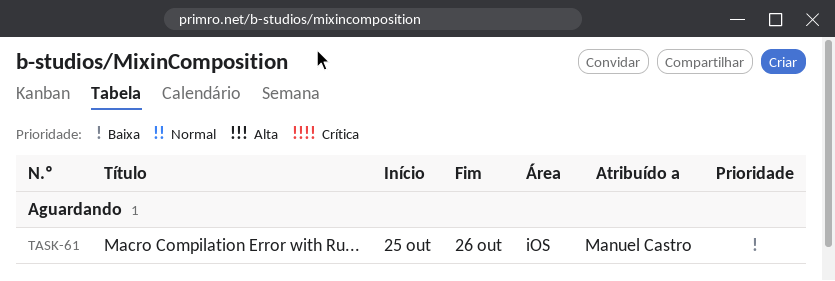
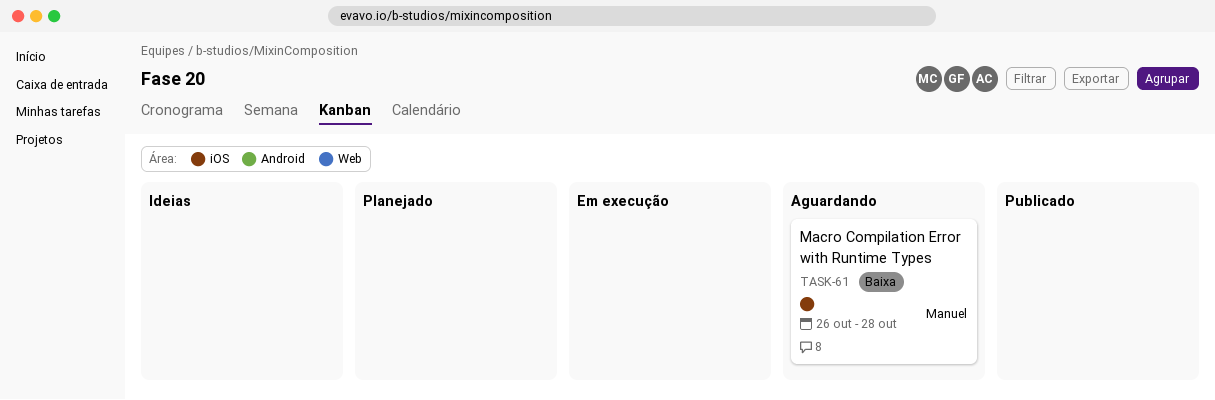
TASK-61, start: Oct 25 -> Oct 26
TASK-61, due: Oct 26 -> Oct 28

